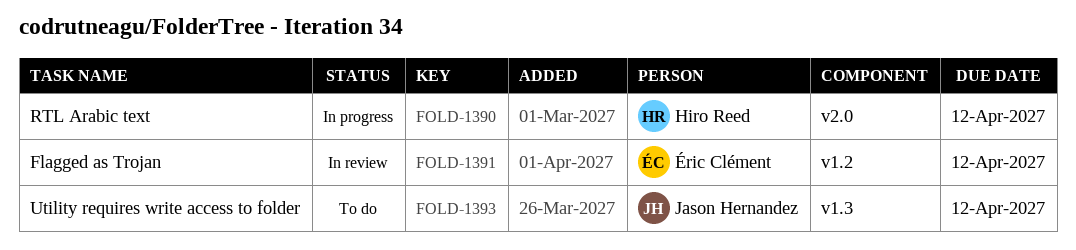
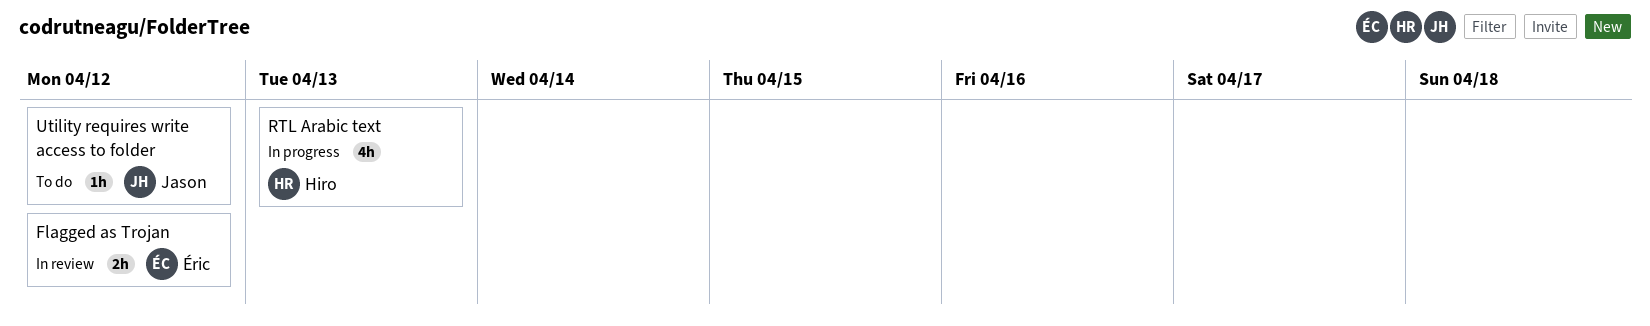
RTL Arabic text, due: Apr 12 -> Apr 13

